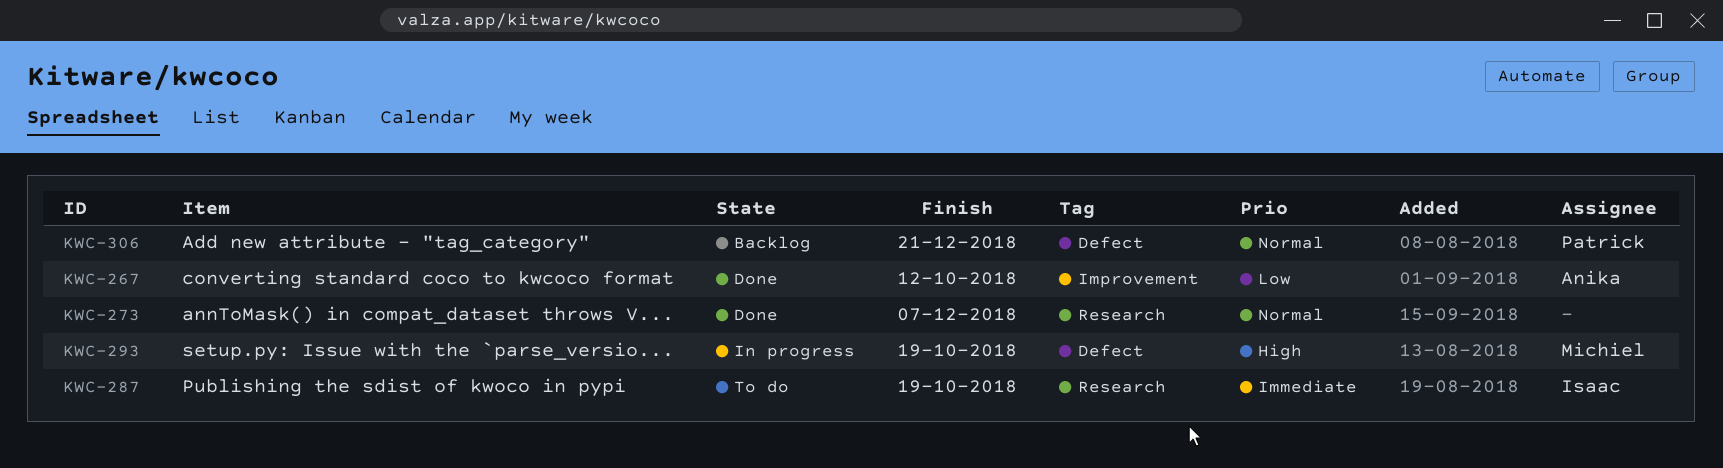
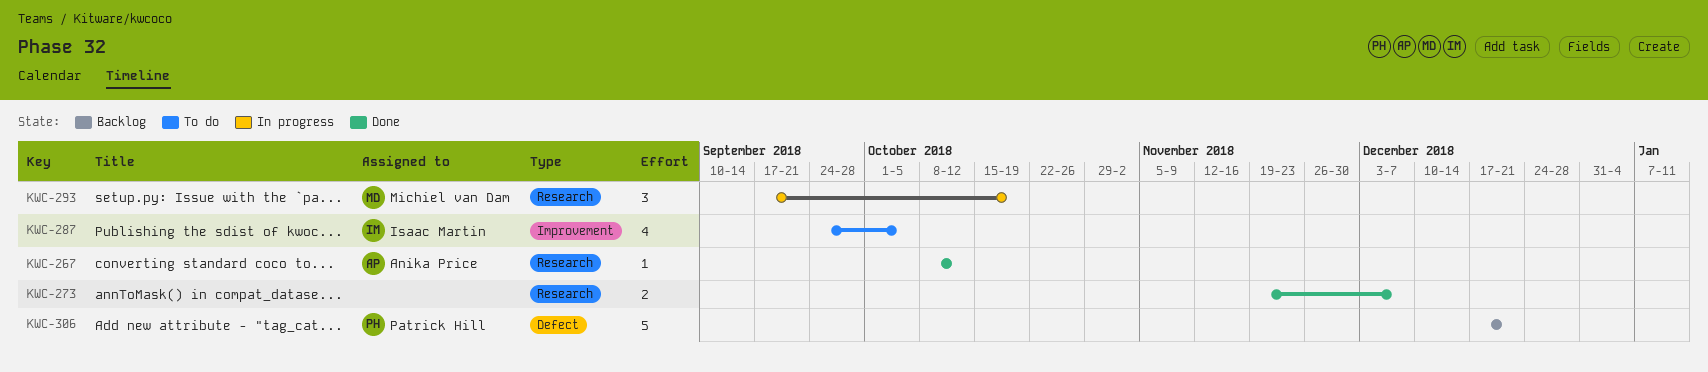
KWC-267, label: Improvement -> Research
KWC-287, label: Research -> Improvement
KWC-287, due: Oct 19 -> Oct 5
KWC-293, label: Defect -> Research

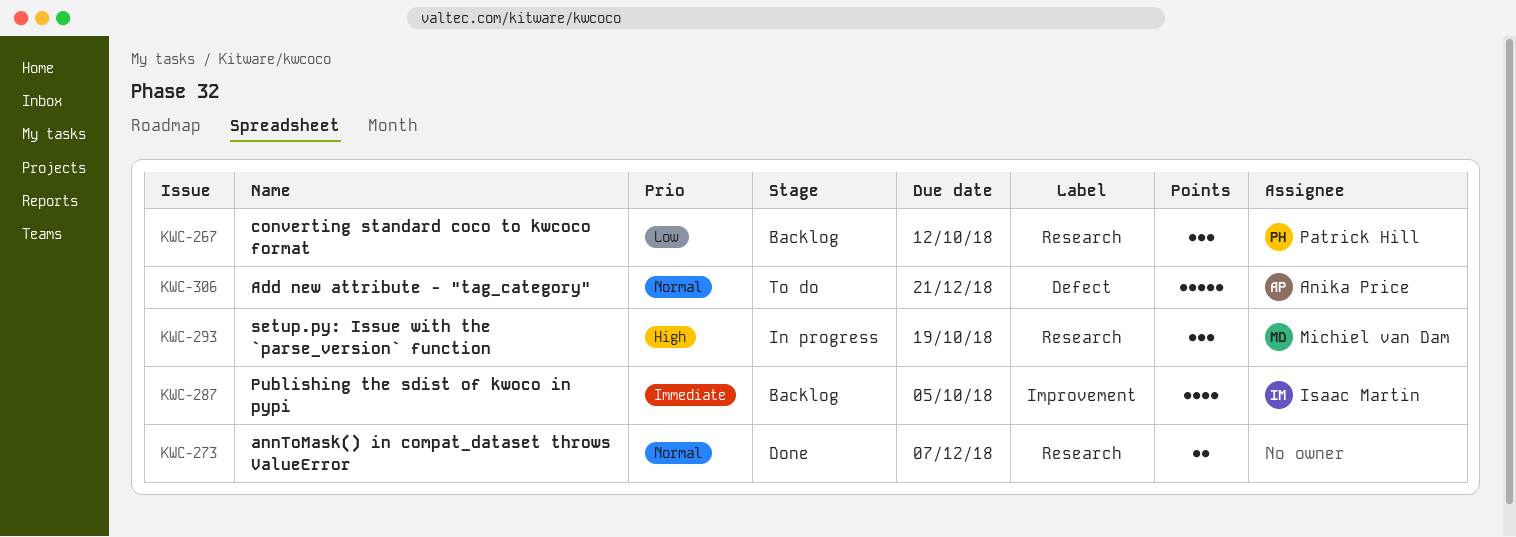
KWC-267, status: Done -> Backlog
KWC-267, owner: Anika Price -> Patrick Hill
KWC-267, estimate: 1 -> 3
KWC-287, status: To do -> Backlog
KWC-306, status: Backlog -> To do
KWC-306, owner: Patrick Hill -> Anika Price

